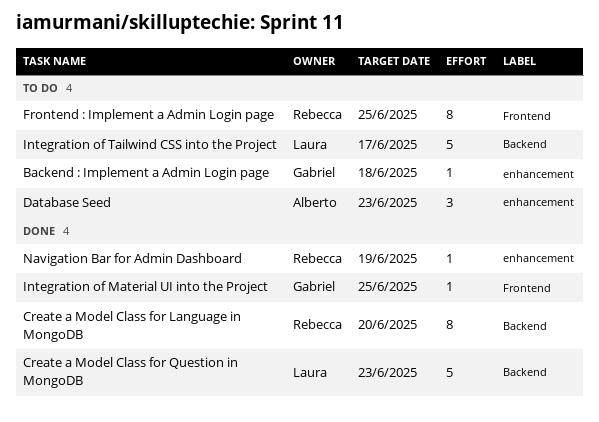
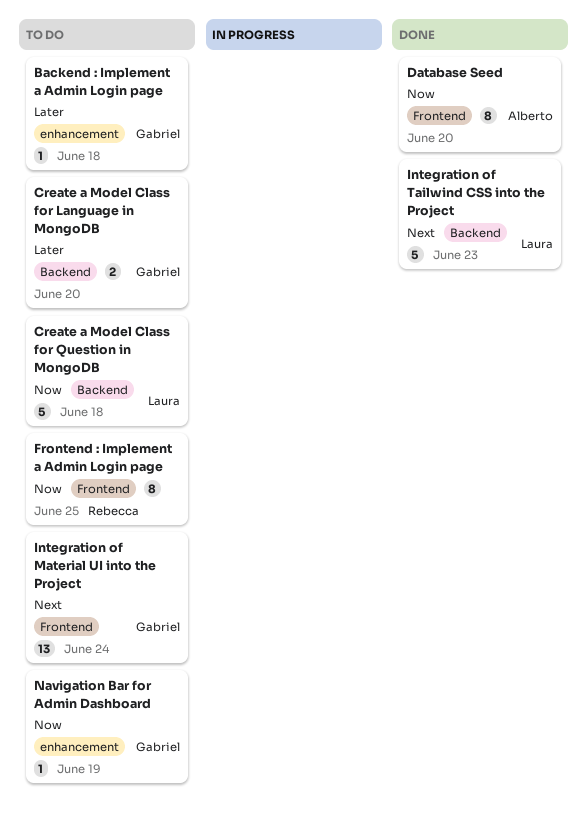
Create a Model Class for Language in MongoDB, status: Done -> To do
Create a Model Class for Language in MongoDB, owner: Rebecca -> Gabriel
Create a Model Class for Language in MongoDB, estimate: 8 -> 2
Create a Model Class for Question in MongoDB, status: Done -> To do
Create a Model Class for Question in MongoDB, due: Jun 23 -> Jun 18
Database Seed, status: To do -> Done
Database Seed, label: enhancement -> Frontend
Database Seed, estimate: 3 -> 8
Database Seed, due: Jun 23 -> Jun 20
Integration of Material UI into the Project, status: Done -> To do
Integration of Material UI into the Project, estimate: 1 -> 13
Integration of Material UI into the Project, due: Jun 25 -> Jun 24
Integration of Tailwind CSS into the Project, status: To do -> Done
Integration of Tailwind CSS into the Project, due: Jun 17 -> Jun 23
Navigation Bar for Admin Dashboard, status: Done -> To do
Navigation Bar for Admin Dashboard, owner: Rebecca -> Gabriel

